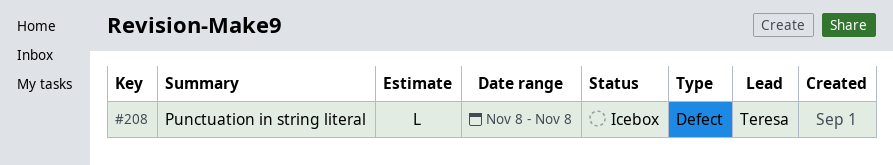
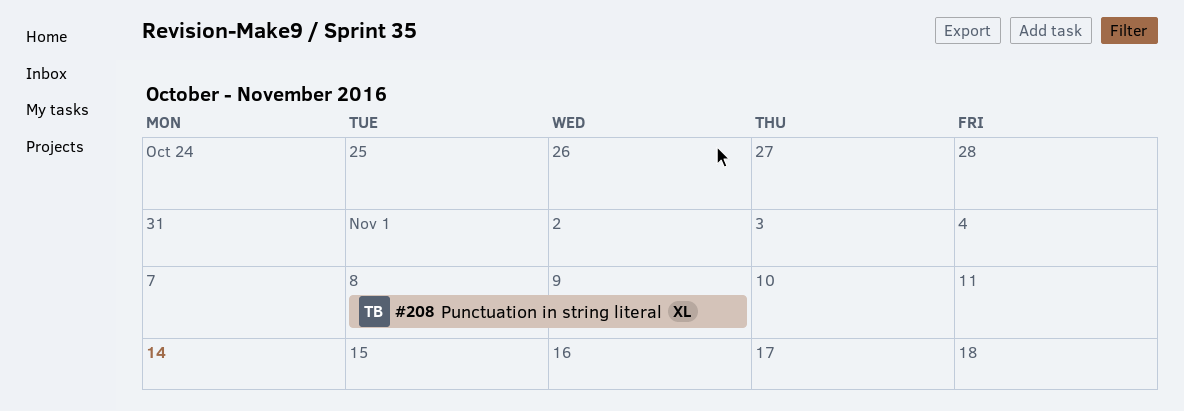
#208, estimate: L -> XL
#208, due: Nov 8 -> Nov 9

